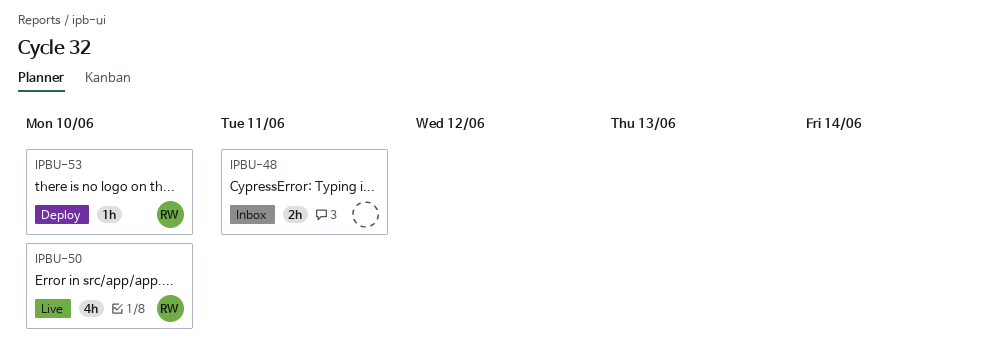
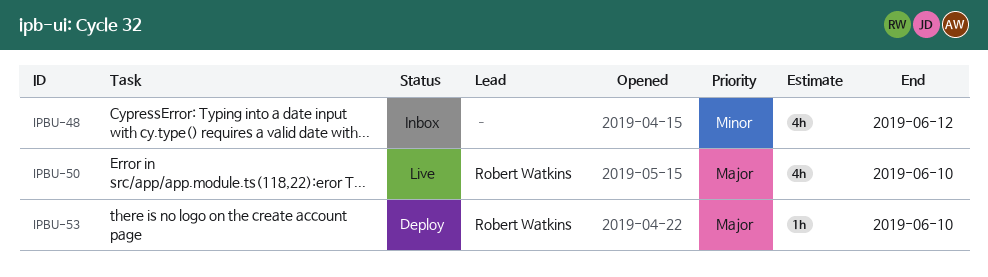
IPBU-48, estimate: 2h -> 4h
IPBU-48, due: Jun 11 -> Jun 12

